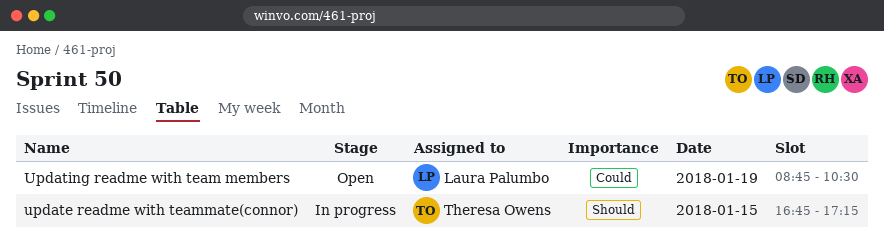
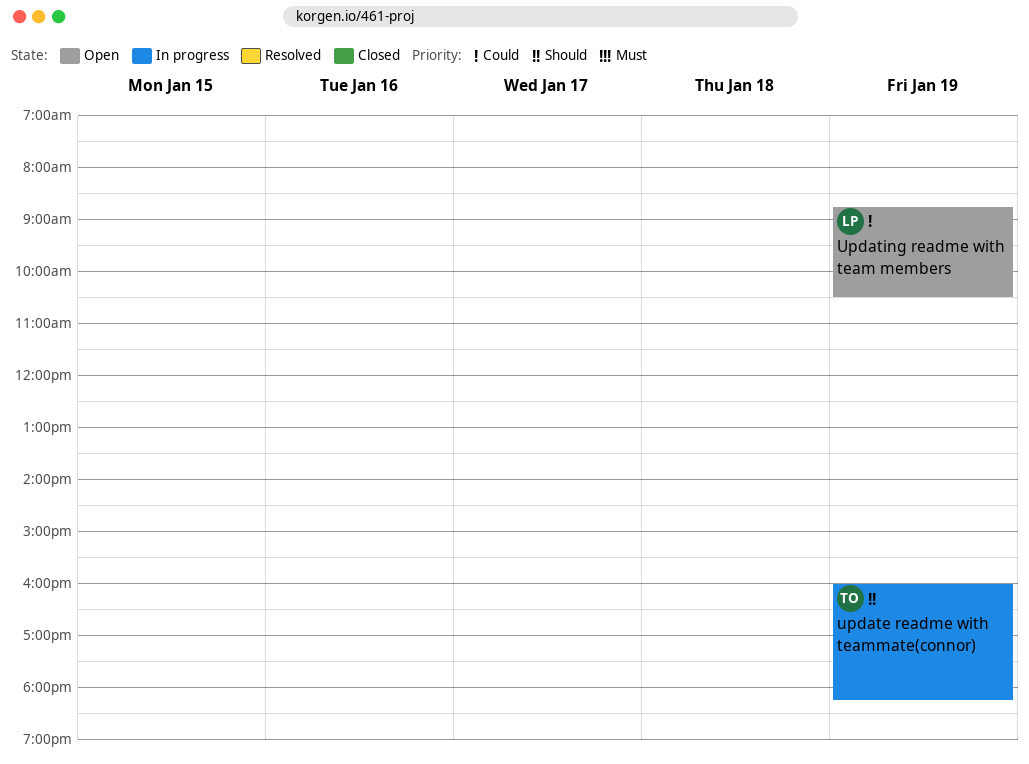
update readme with teammate(connor), day: Jan 15 -> Jan 19
update readme with teammate(connor), begins: 16:45 -> 16:00
update readme with teammate(connor), ends: 17:15 -> 18:15

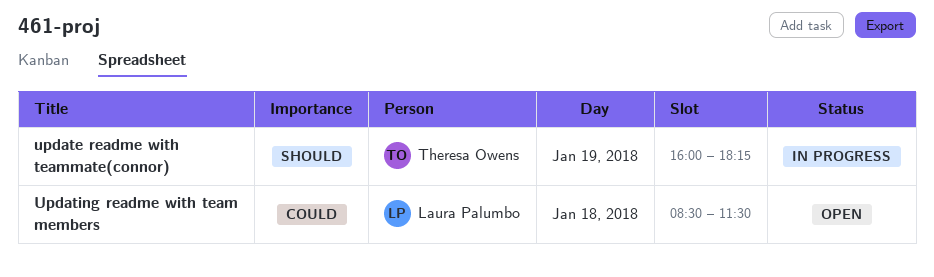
Updating readme with team members, day: Jan 19 -> Jan 18
Updating readme with team members, begins: 08:45 -> 08:30
Updating readme with team members, ends: 10:30 -> 11:30

